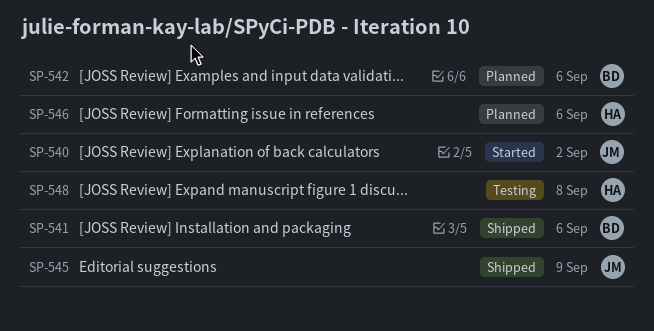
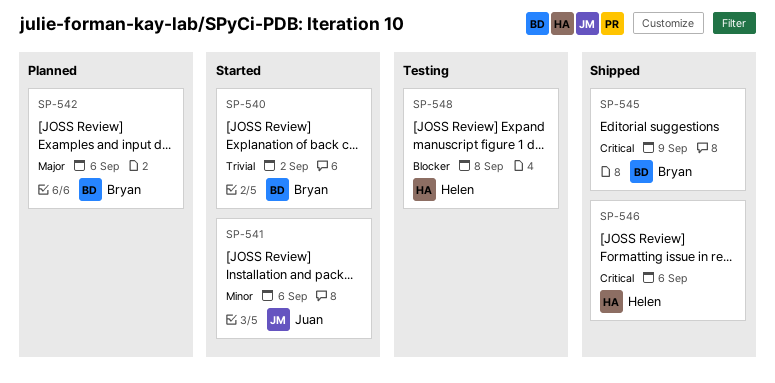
SP-540, owner: Juan -> Bryan
SP-541, status: Shipped -> Started
SP-541, owner: Bryan -> Juan
SP-545, owner: Juan -> Bryan
SP-546, status: Planned -> Shipped

